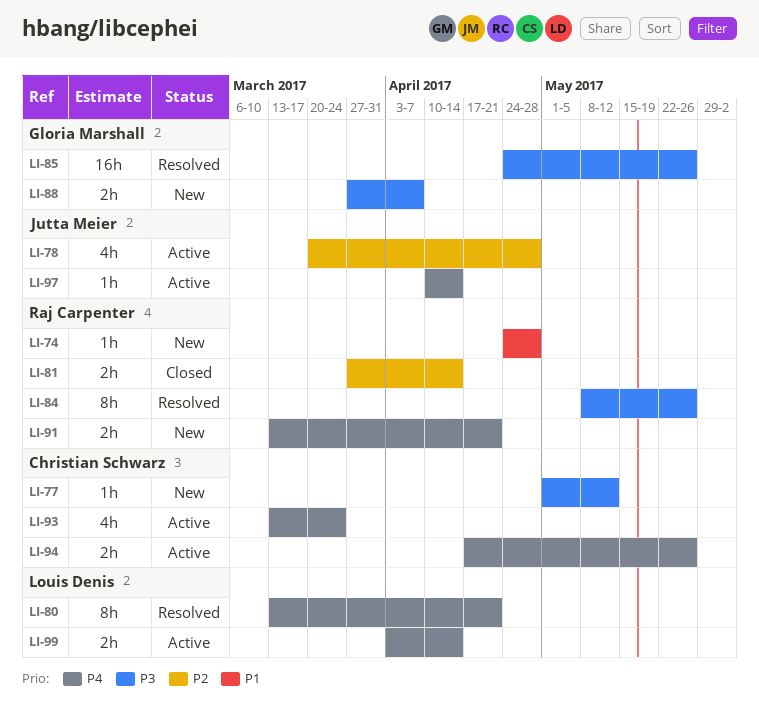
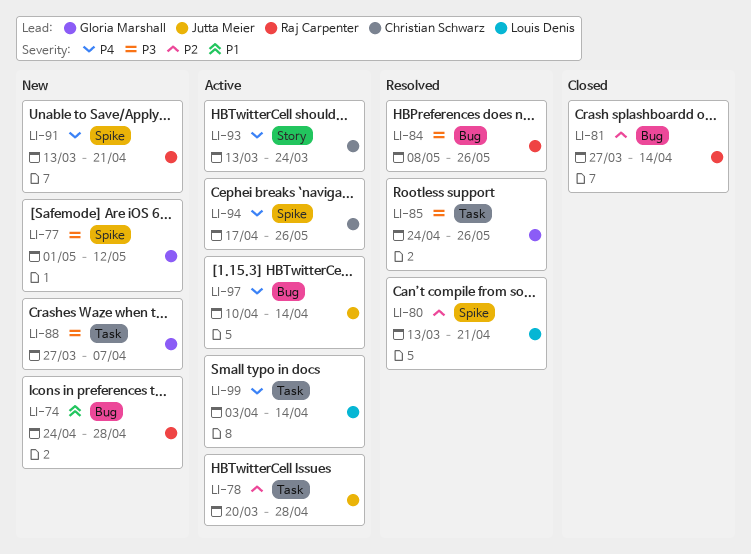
LI-77, owner: Christian Schwarz -> Gloria Marshall
LI-80, priority: P4 -> P2

